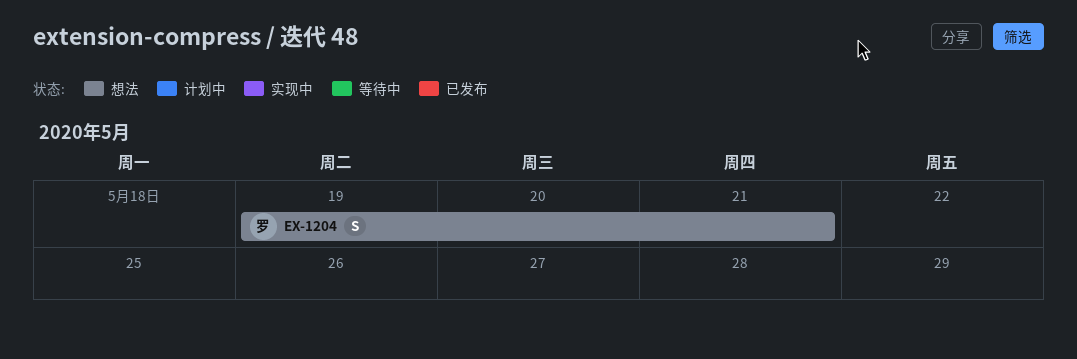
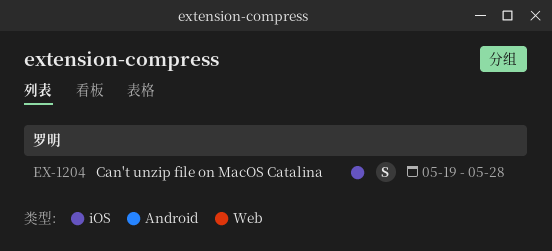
EX-1204, due: May 21 -> May 28

